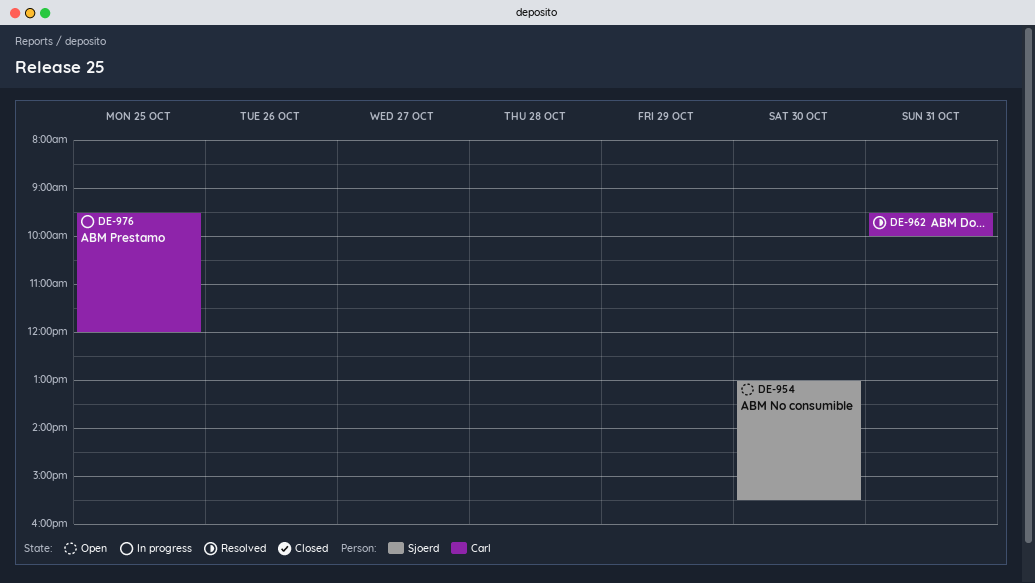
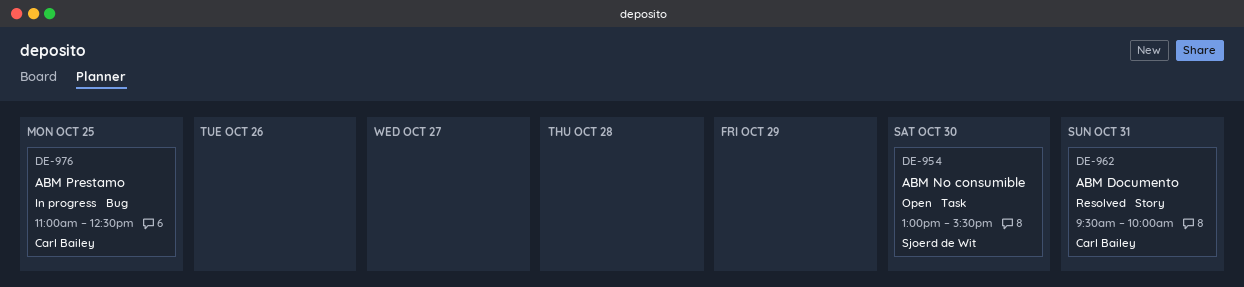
DE-976, begins: 09:30 -> 11:00
DE-976, ends: 12:00 -> 12:30

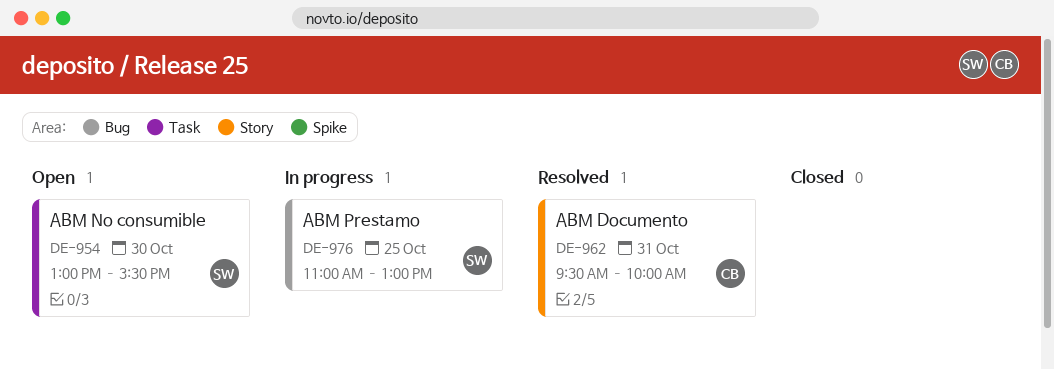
DE-976, owner: Carl Bailey -> Sjoerd de Wit
DE-976, ends: 12:30 -> 13:00

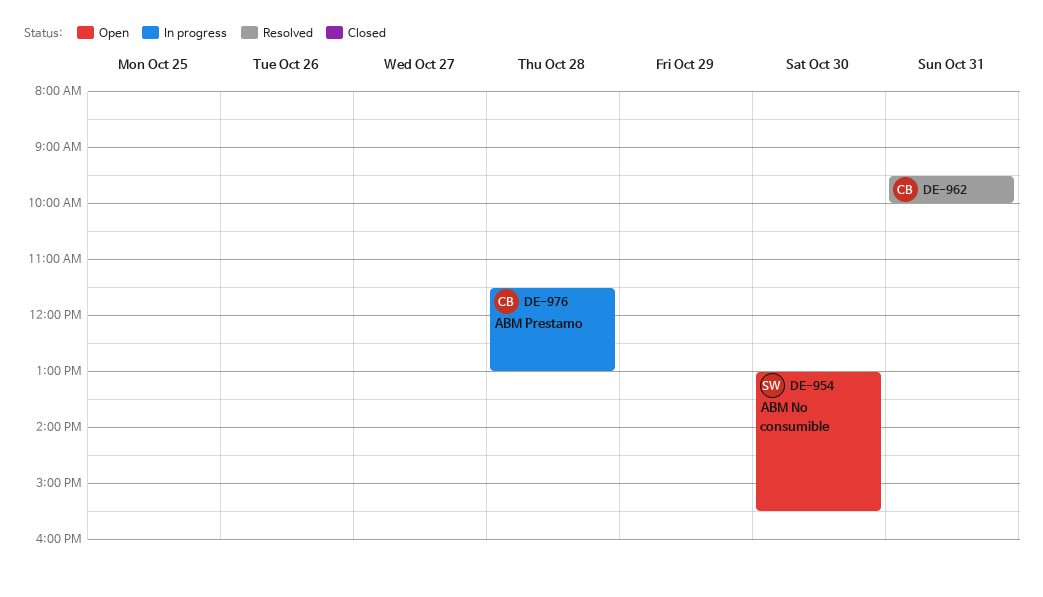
DE-976, owner: SW -> CB
DE-976, day: Oct 25 -> Oct 28
DE-976, begins: 11:00 -> 11:30

